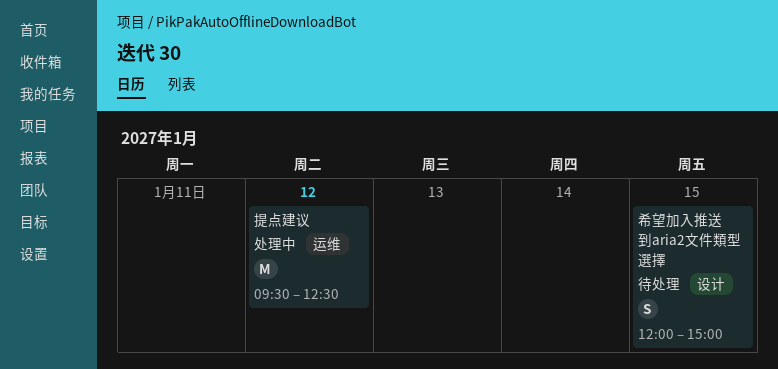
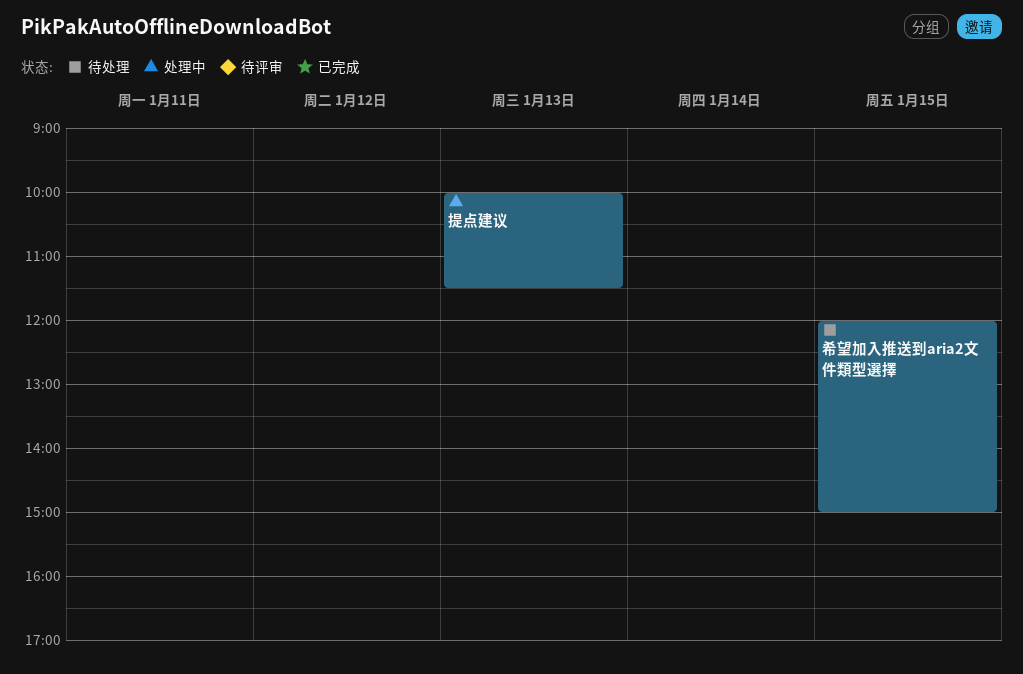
提点建议, day: Jan 12 -> Jan 13
提点建议, begins: 09:30 -> 10:00
提点建议, ends: 12:30 -> 11:30

